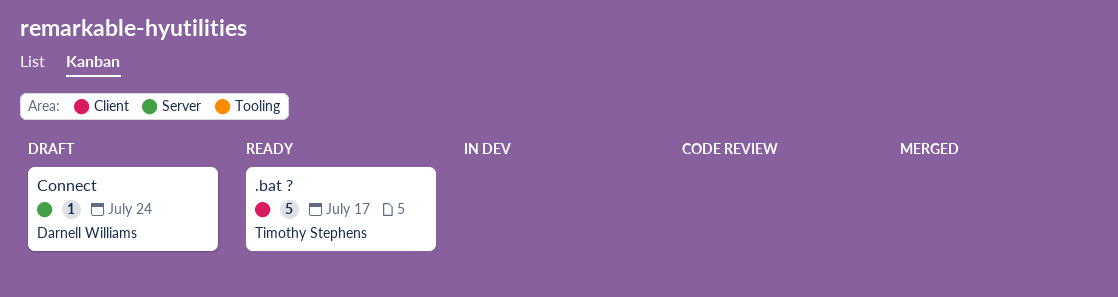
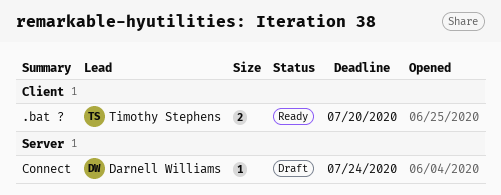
.bat ?, estimate: 5 -> 2
.bat ?, due: Jul 17 -> Jul 20

